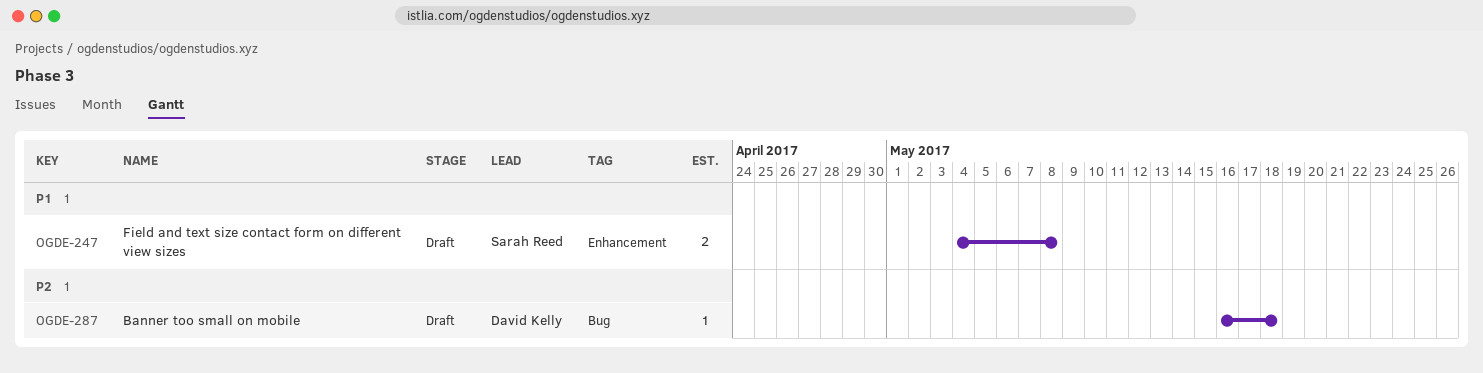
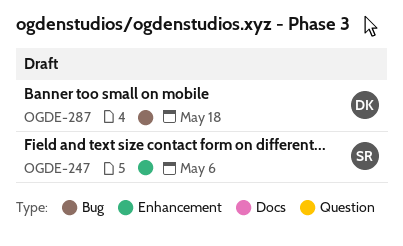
OGDE-247, due: May 8 -> May 6

